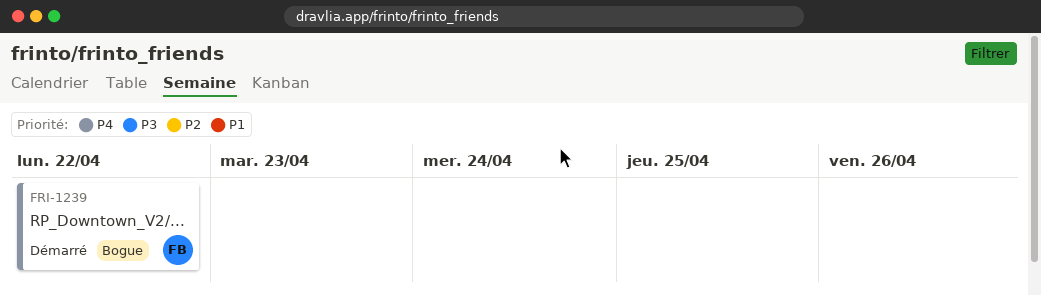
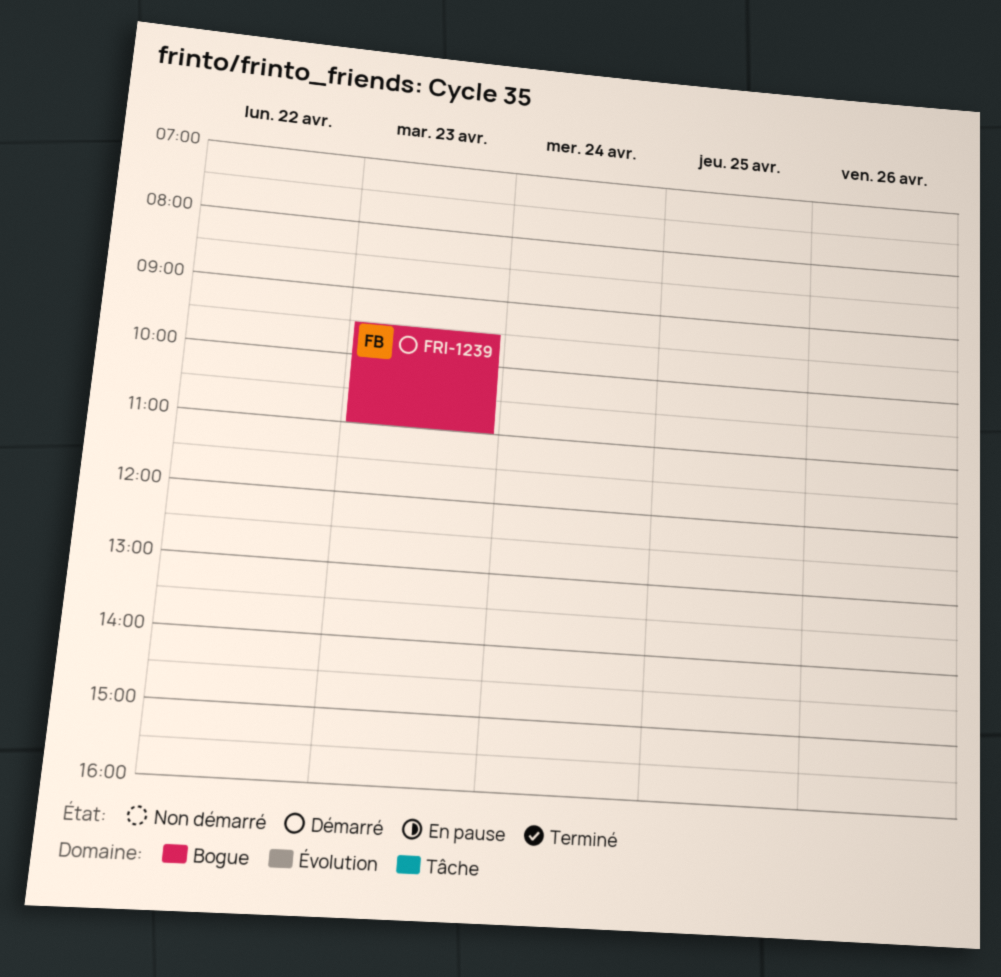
FRI-1239, day: Apr 22 -> Apr 23

